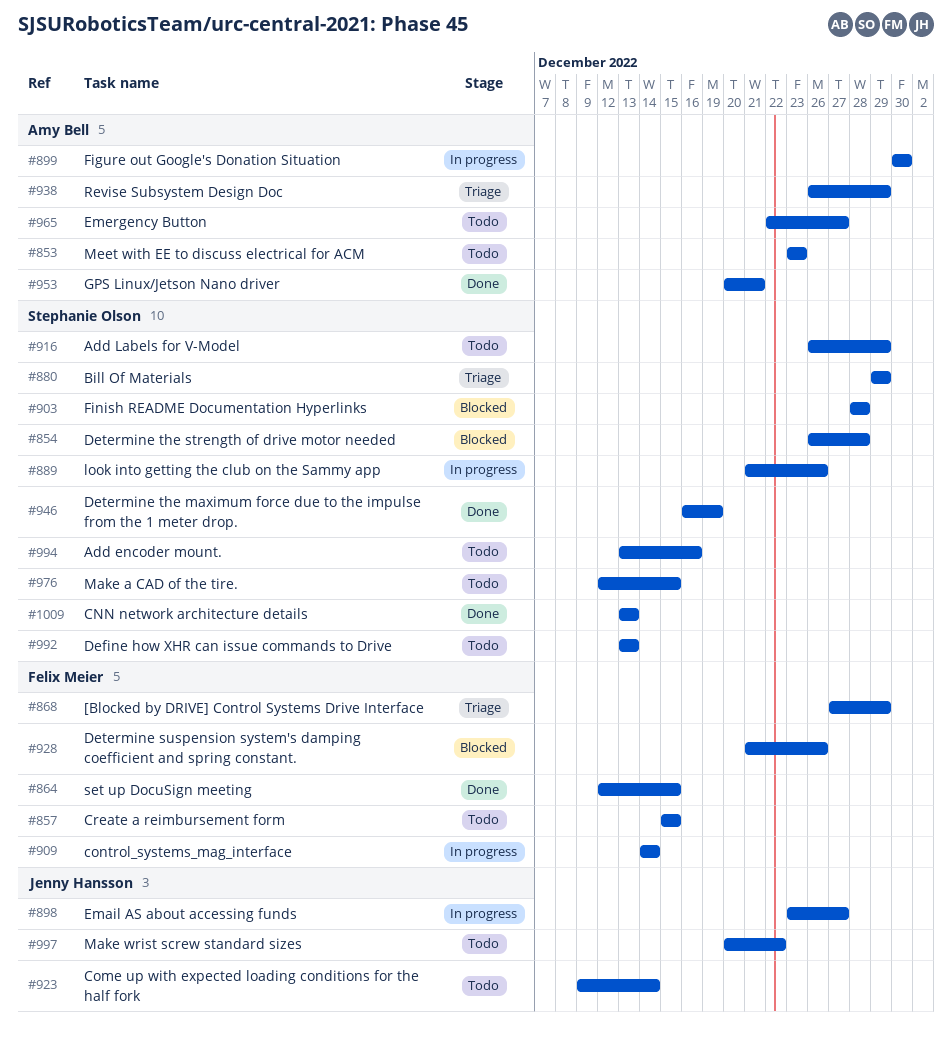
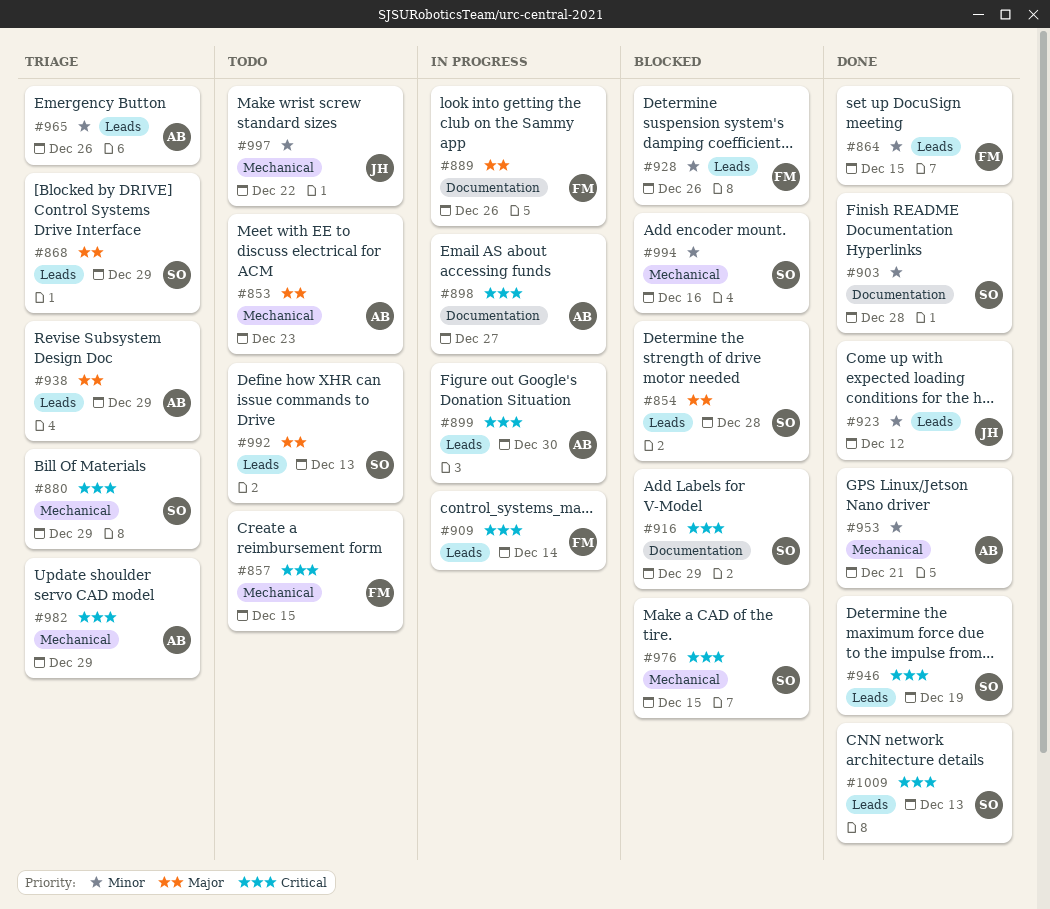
#868, owner: Felix Meier -> Stephanie Olson
#889, owner: Stephanie Olson -> Felix Meier
#898, owner: Jenny Hansson -> Amy Bell
#903, status: Blocked -> Done
#916, status: Todo -> Blocked
#923, status: Todo -> Done
#923, due: Dec 14 -> Dec 12
#965, status: Todo -> Triage
#965, due: Dec 27 -> Dec 26
#976, status: Todo -> Blocked
#982: none -> present
#994, status: Todo -> Blocked

